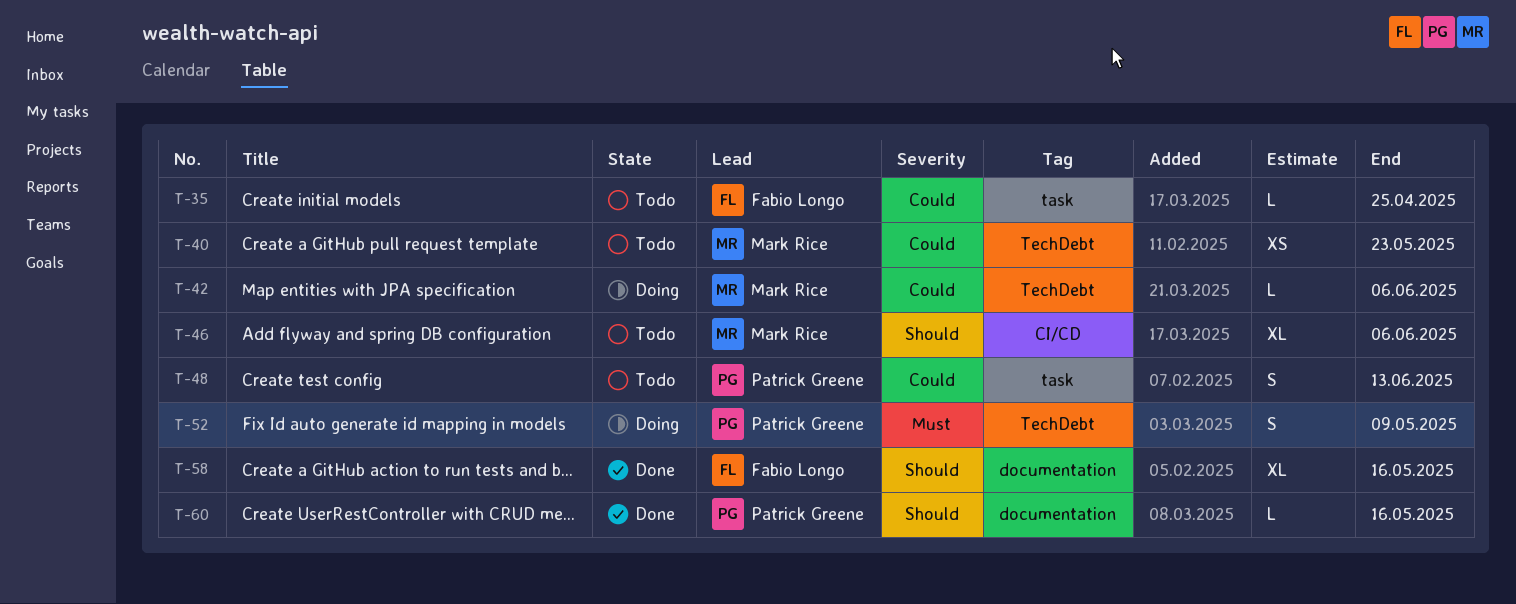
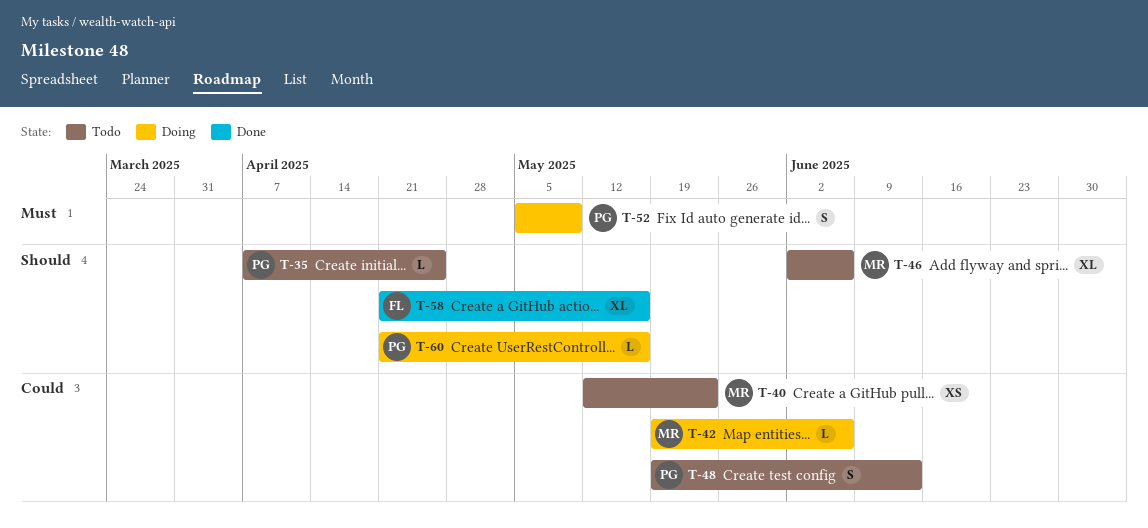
T-35, owner: Fabio Longo -> Patrick Greene
T-35, priority: Could -> Should
T-60, status: Done -> Doing

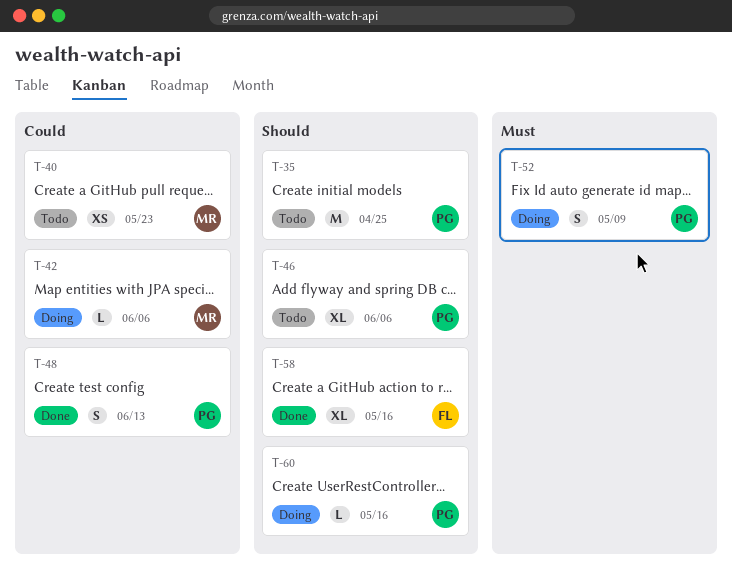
T-35, estimate: L -> M
T-46, owner: MR -> PG
T-48, status: Todo -> Done

